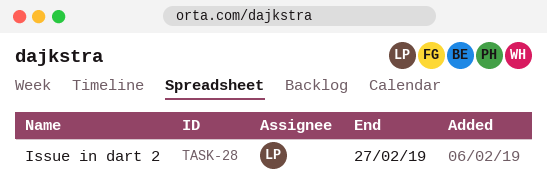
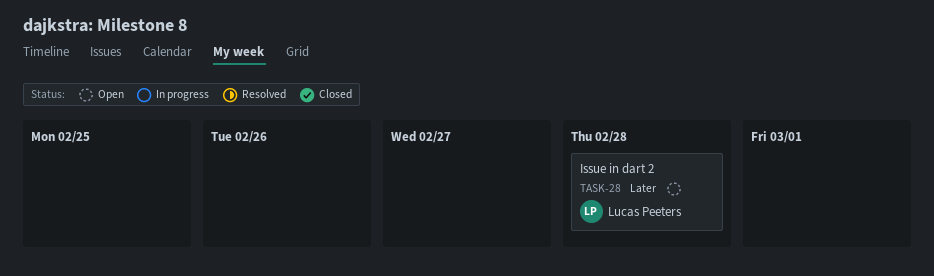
TASK-28, due: Feb 27 -> Feb 28

